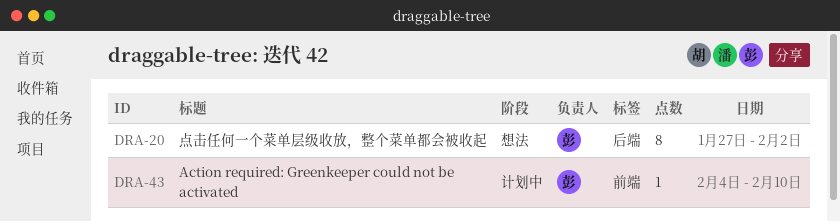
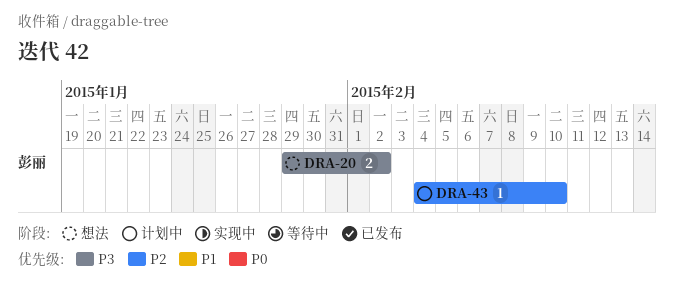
DRA-20, estimate: 8 -> 2
DRA-20, start: Jan 27 -> Jan 29

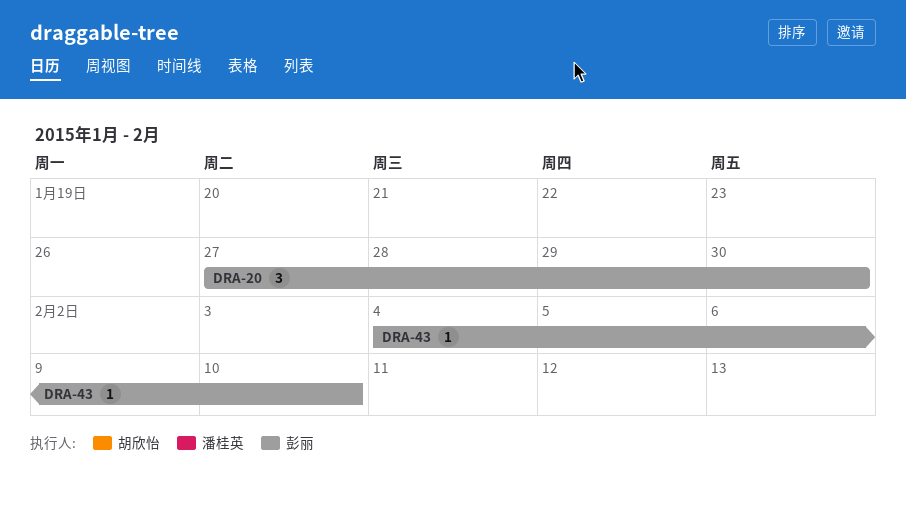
DRA-20, estimate: 2 -> 3
DRA-20, start: Jan 29 -> Jan 27
DRA-20, due: Feb 2 -> Jan 30

